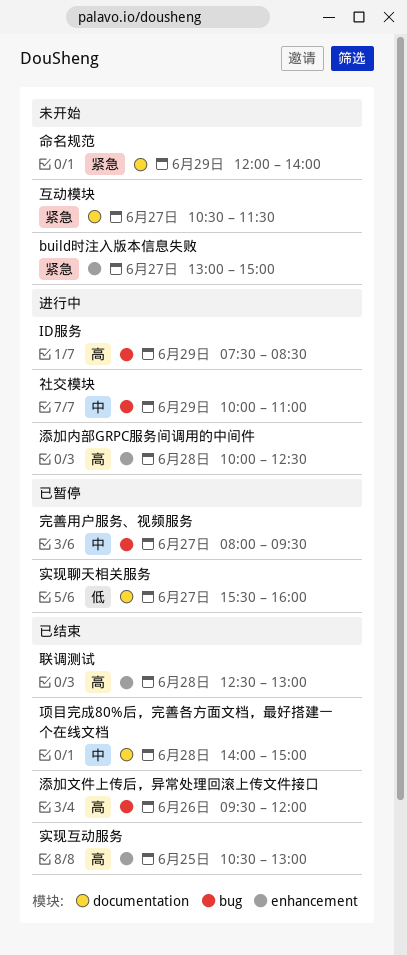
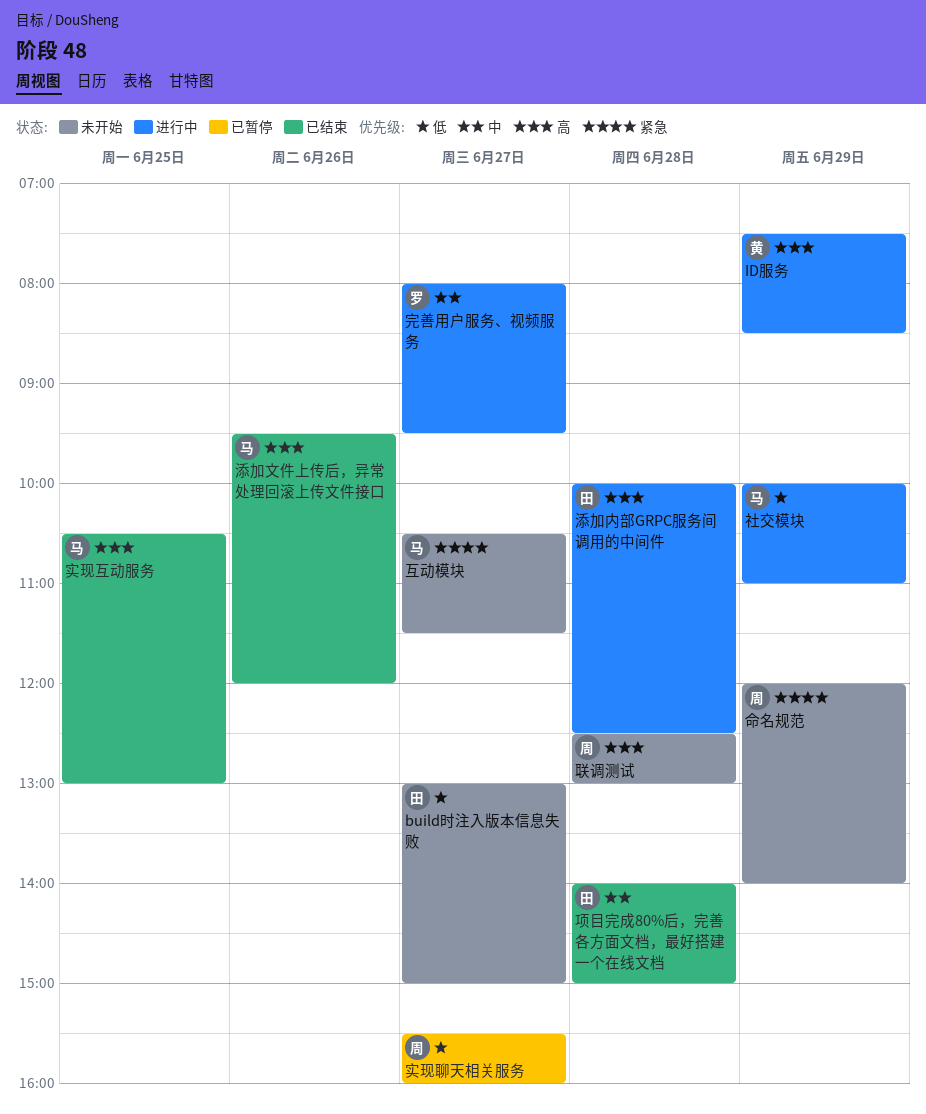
build时注入版本信息失败, priority: 紧急 -> 低
完善用户服务、视频服务, status: 已暂停 -> 进行中
社交模块, priority: 中 -> 低
联调测试, status: 已结束 -> 未开始

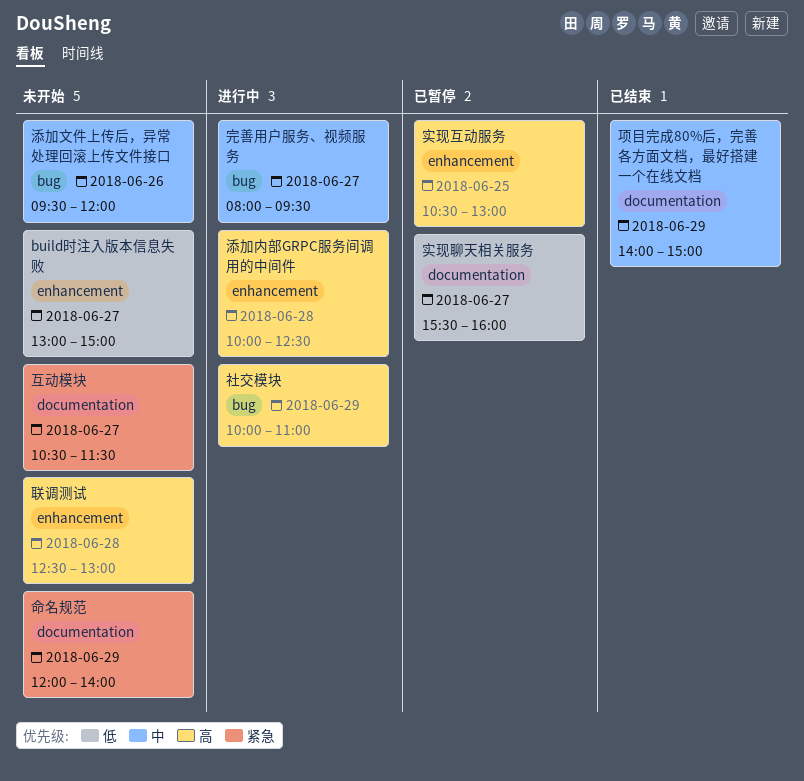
ID服务: present -> none
实现互动服务, status: 已结束 -> 已暂停
添加文件上传后，异常处理回滚上传文件接口, status: 已结束 -> 未开始
添加文件上传后，异常处理回滚上传文件接口, priority: 高 -> 中
社交模块, priority: 低 -> 高
项目完成80%后，完善各方面文档，最好搭建一个在线文档, day: Jun 28 -> Jun 29

